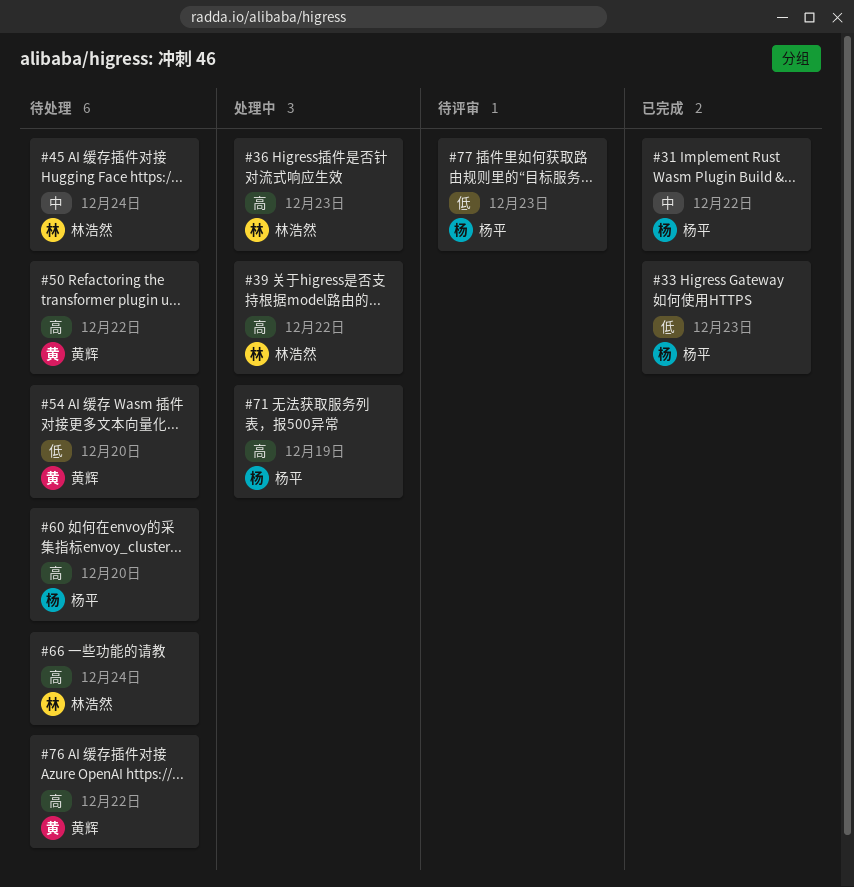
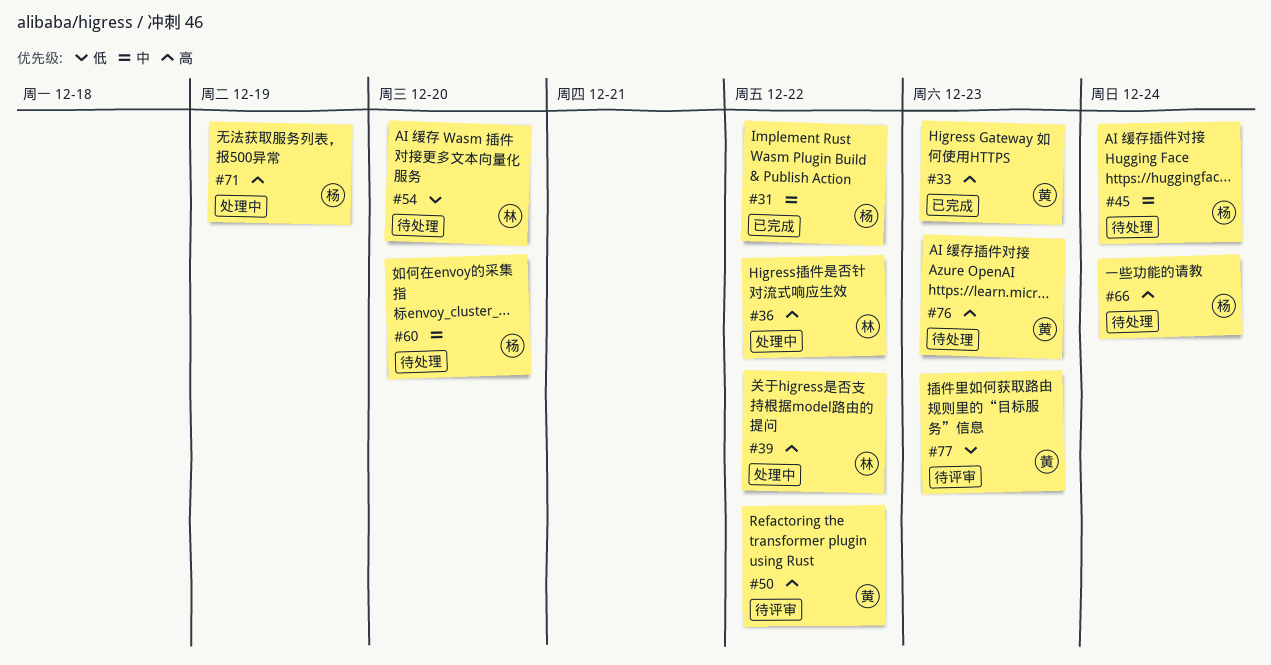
#33, owner: 杨平 -> 黄辉
#33, priority: 低 -> 高
#36, due: Dec 23 -> Dec 22
#45, owner: 林浩然 -> 杨平
#50, status: 待处理 -> 待评审
#54, owner: 黄辉 -> 林浩然
#60, priority: 高 -> 中
#66, owner: 林浩然 -> 杨平
#76, due: Dec 22 -> Dec 23
#77, owner: 杨平 -> 黄辉

